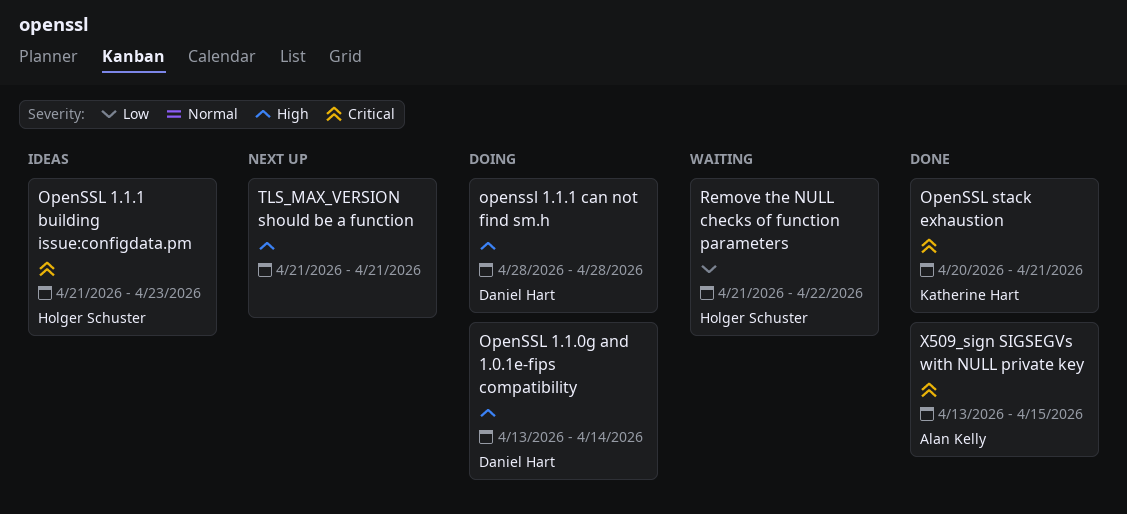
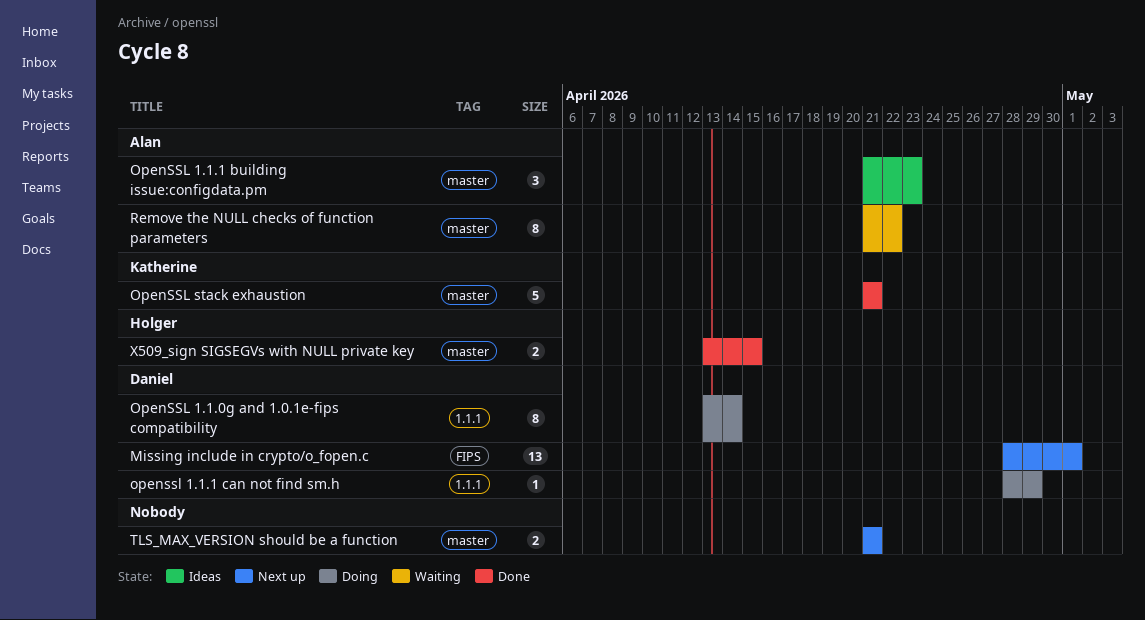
Missing include in crypto/o_fopen.c: none -> present
OpenSSL 1.1.1 building issue:configdata.pm, owner: Holger Schuster -> Alan Kelly
openssl 1.1.1 can not find sm.h, due: Apr 28 -> Apr 29
OpenSSL stack exhaustion, start: Apr 20 -> Apr 21
Remove the NULL checks of function parameters, owner: Holger Schuster -> Alan Kelly
X509_sign SIGSEGVs with NULL private key, owner: Alan Kelly -> Holger Schuster

